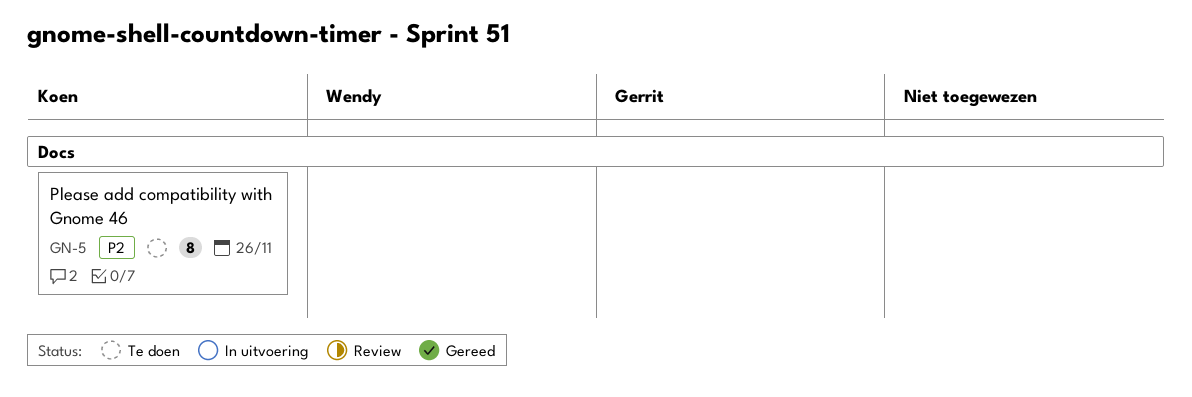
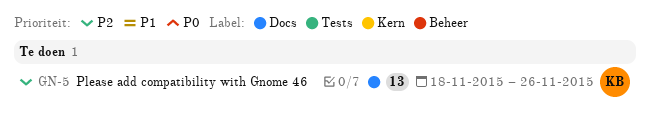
GN-5, estimate: 8 -> 13

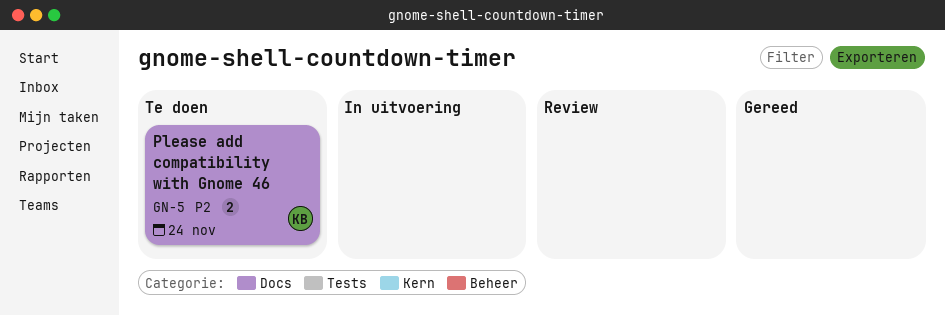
GN-5, estimate: 13 -> 2
GN-5, due: Nov 26 -> Nov 24

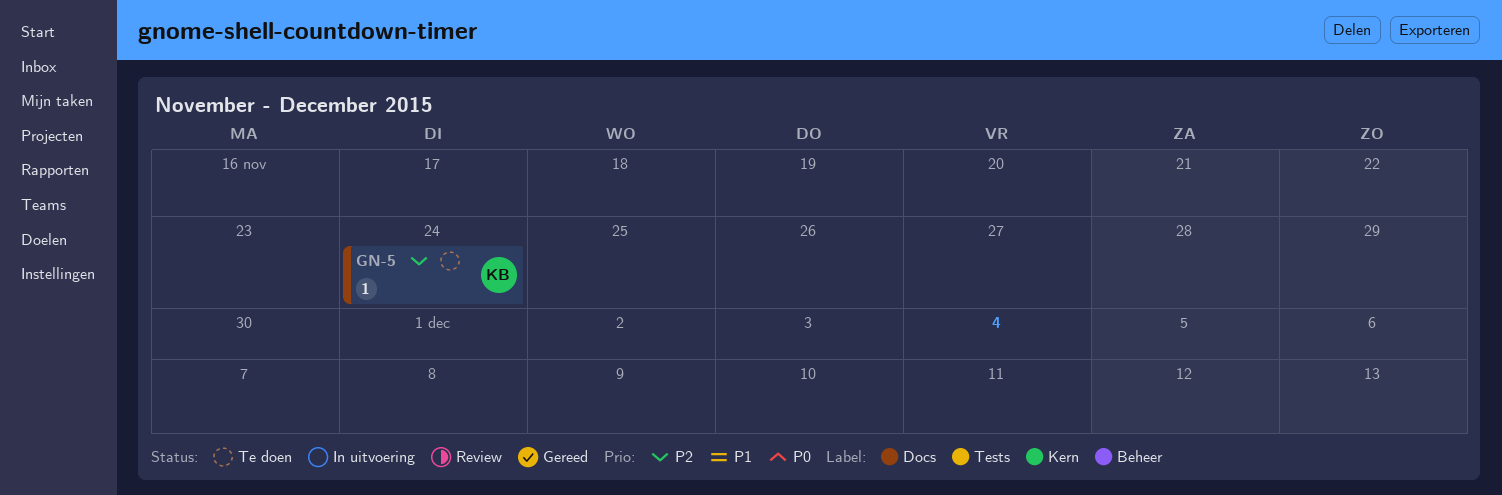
GN-5, estimate: 2 -> 1

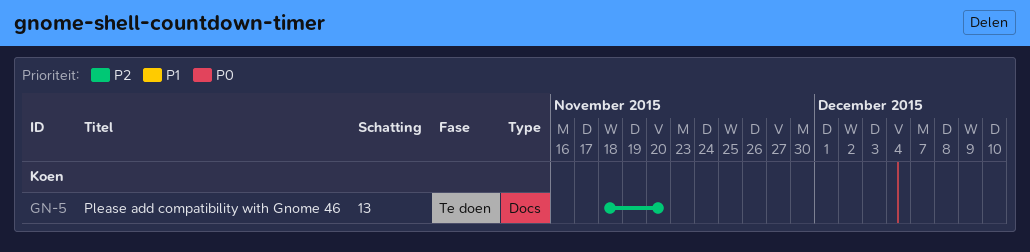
GN-5, estimate: 1 -> 13
GN-5, due: Nov 24 -> Nov 20

